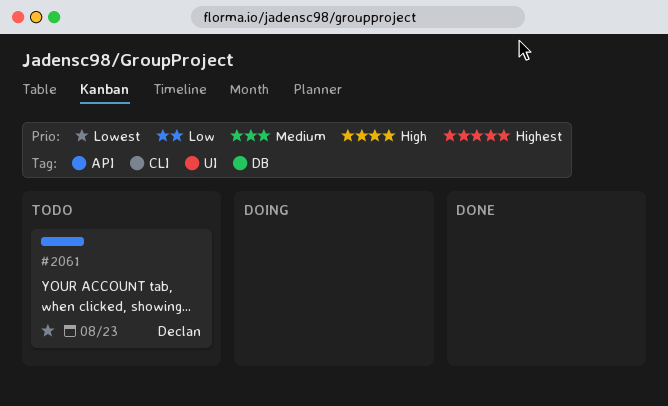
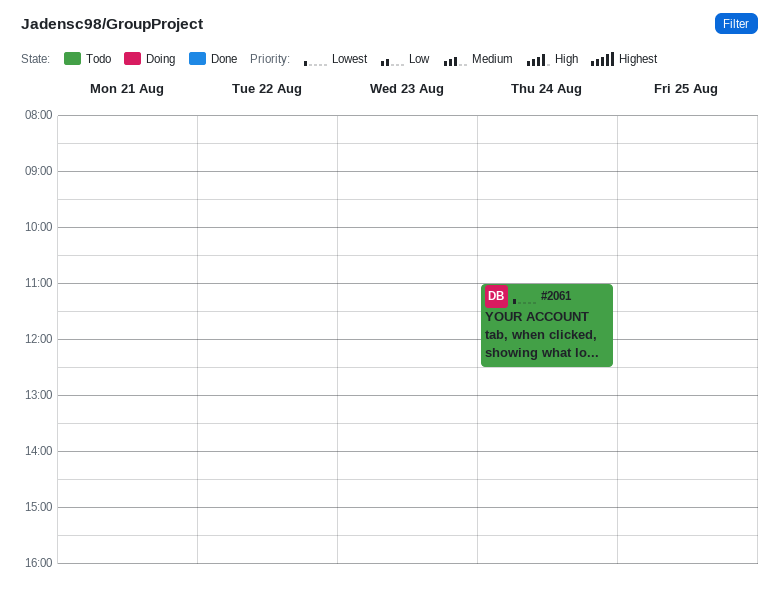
#2061, day: Aug 23 -> Aug 24

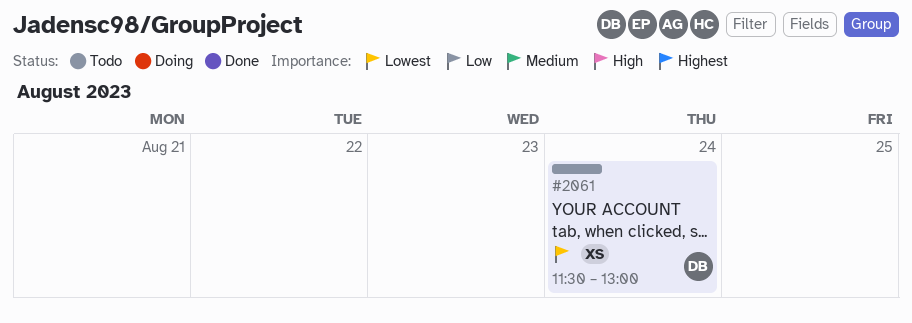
#2061, begins: 11:00 -> 11:30
#2061, ends: 12:30 -> 13:00

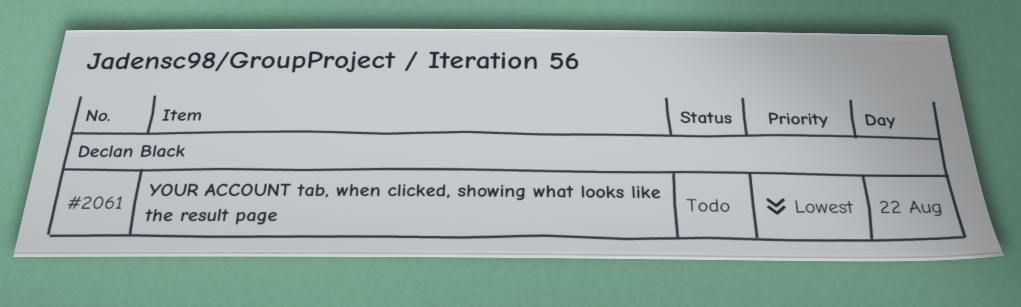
#2061, day: Aug 24 -> Aug 22

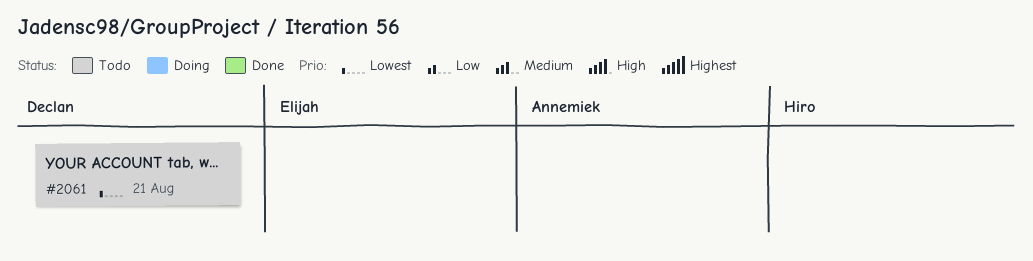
#2061, day: Aug 22 -> Aug 21

